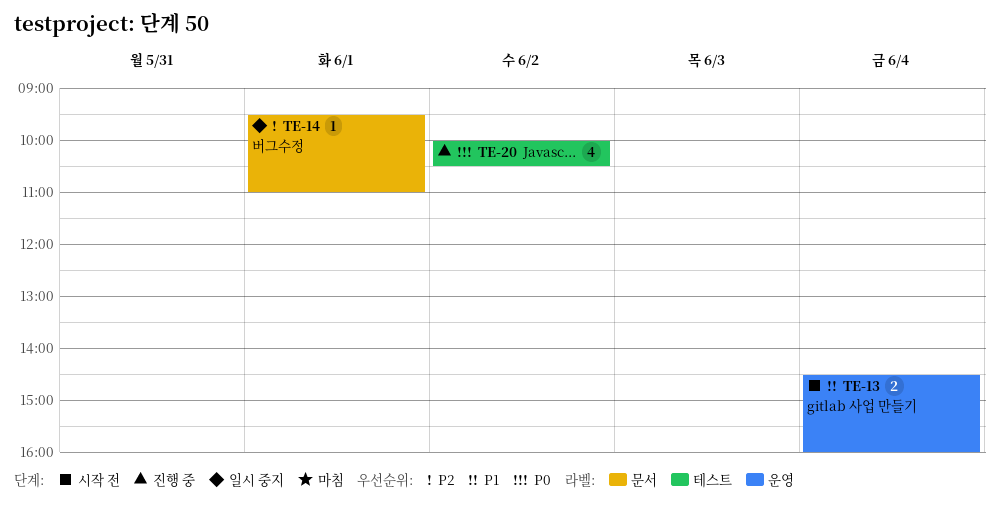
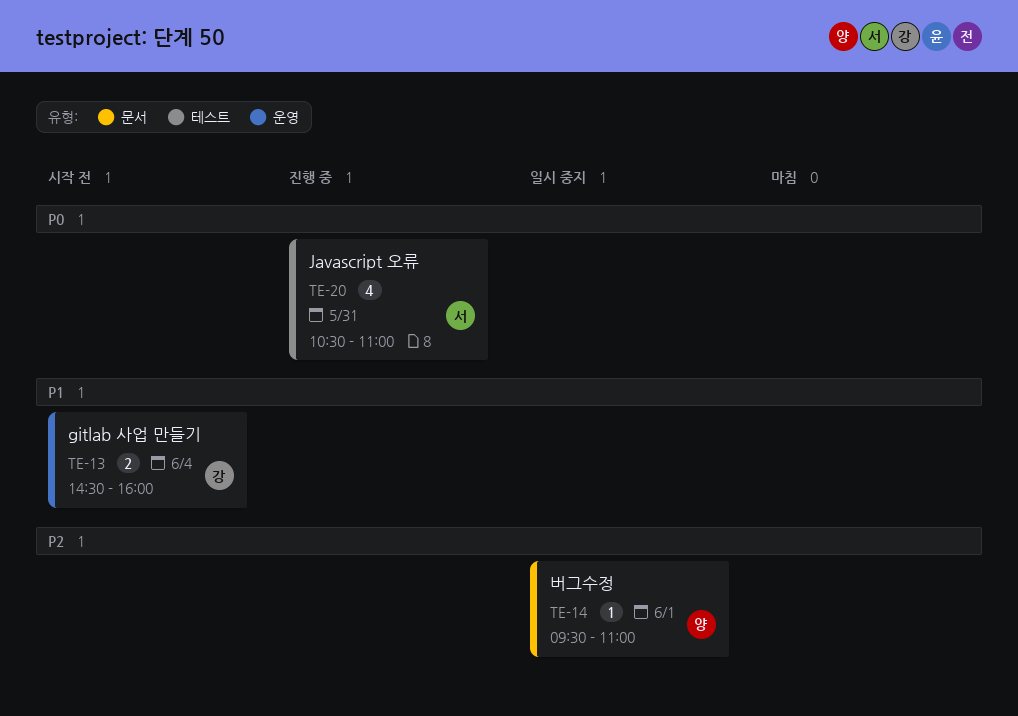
TE-20, day: Jun 2 -> May 31
TE-20, begins: 10:00 -> 10:30
TE-20, ends: 10:30 -> 11:00

